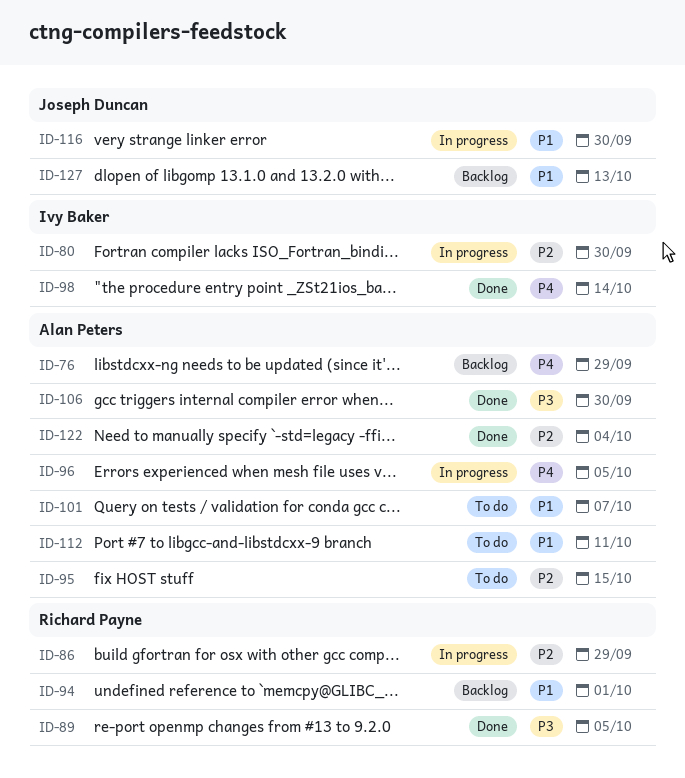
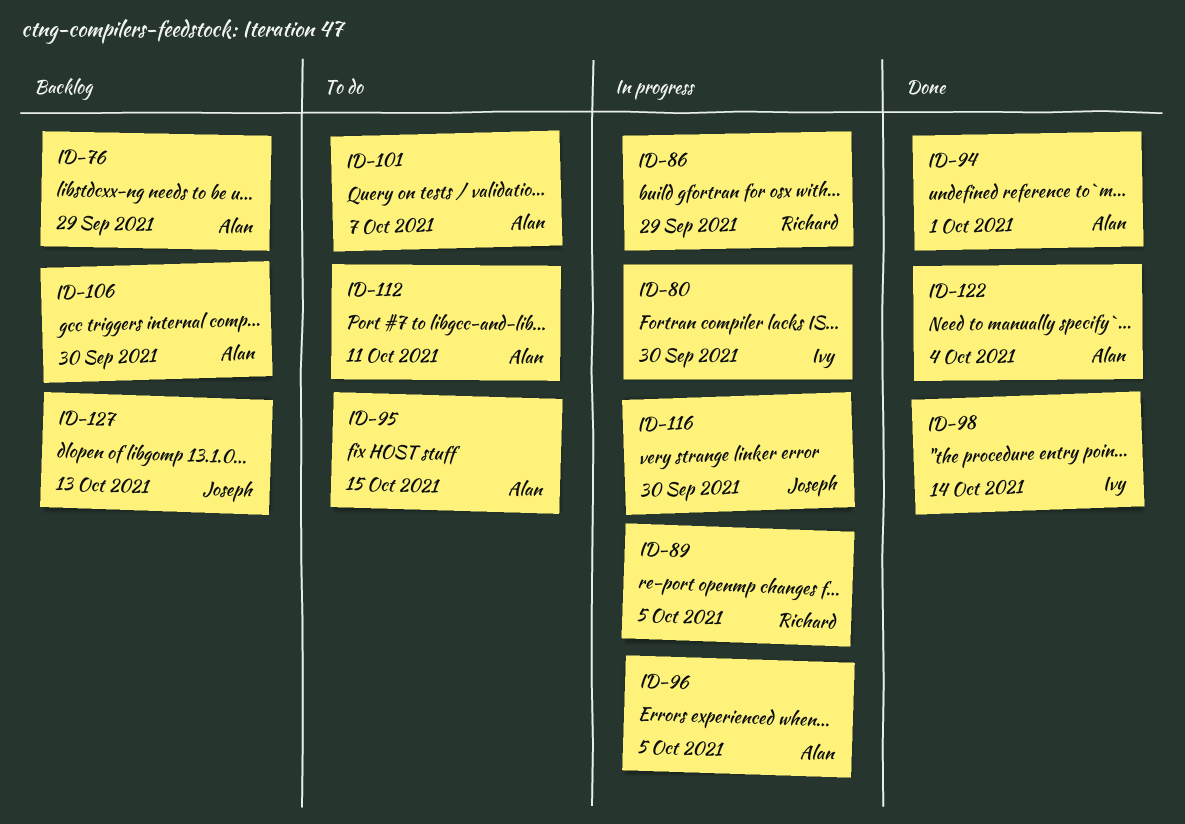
ID-89, status: Done -> In progress
ID-94, status: Backlog -> Done
ID-94, owner: Richard Payne -> Alan Peters
ID-106, status: Done -> Backlog

